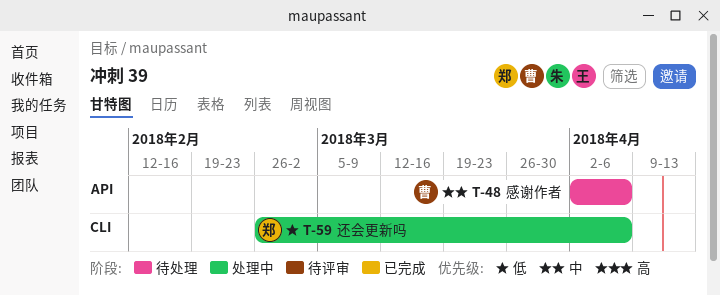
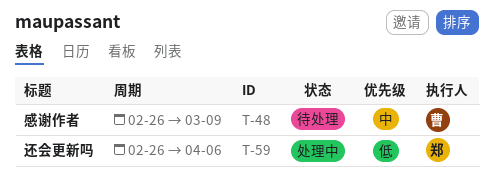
T-48, start: Apr 2 -> Feb 26
T-48, due: Apr 6 -> Mar 9

